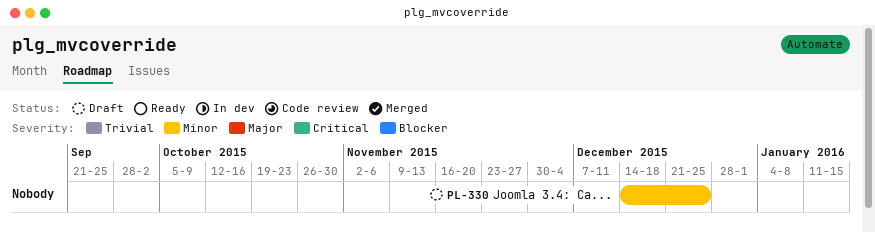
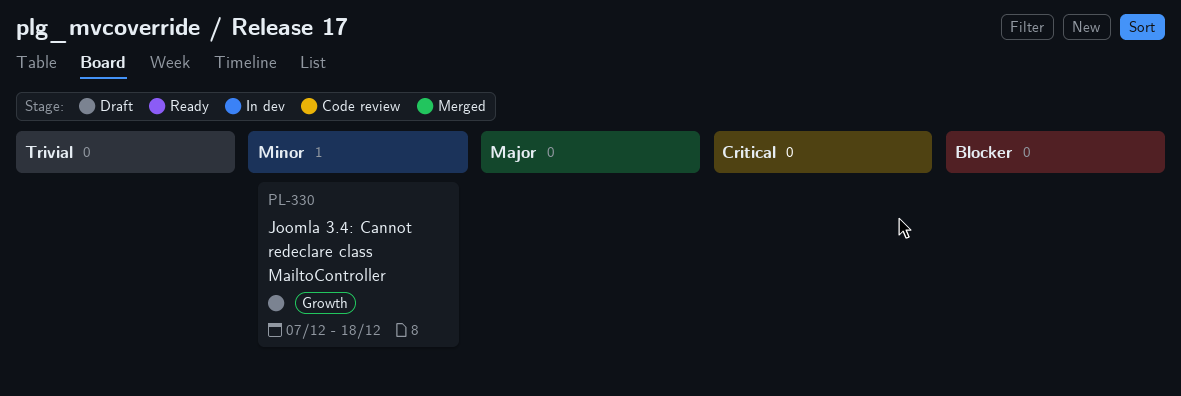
PL-330, start: Dec 14 -> Dec 7
PL-330, due: Dec 25 -> Dec 18

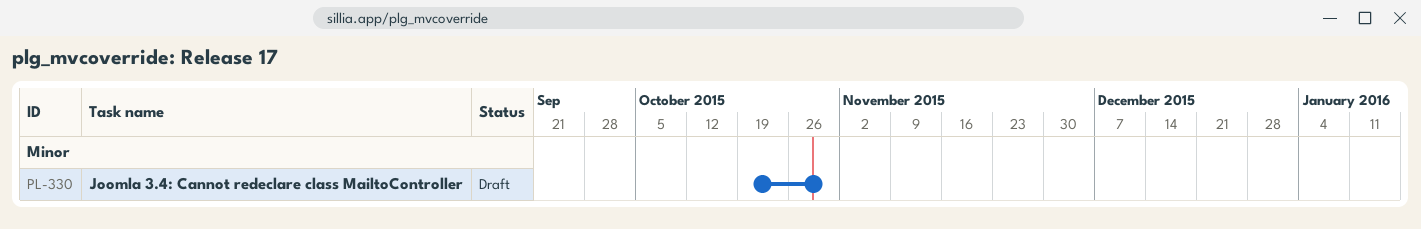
PL-330, start: Dec 7 -> Oct 19
PL-330, due: Dec 18 -> Oct 30

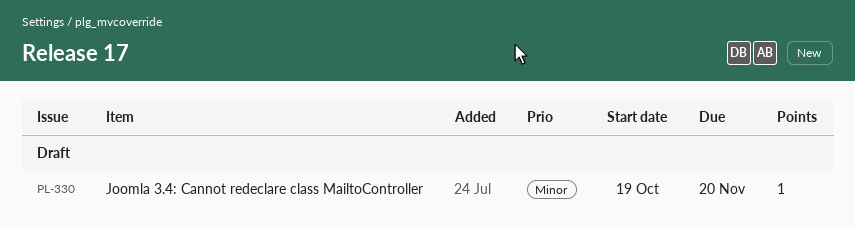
PL-330, due: Oct 30 -> Nov 20

